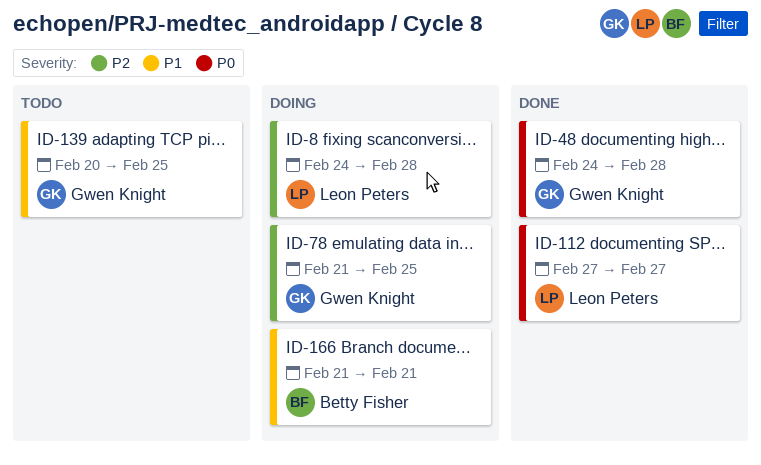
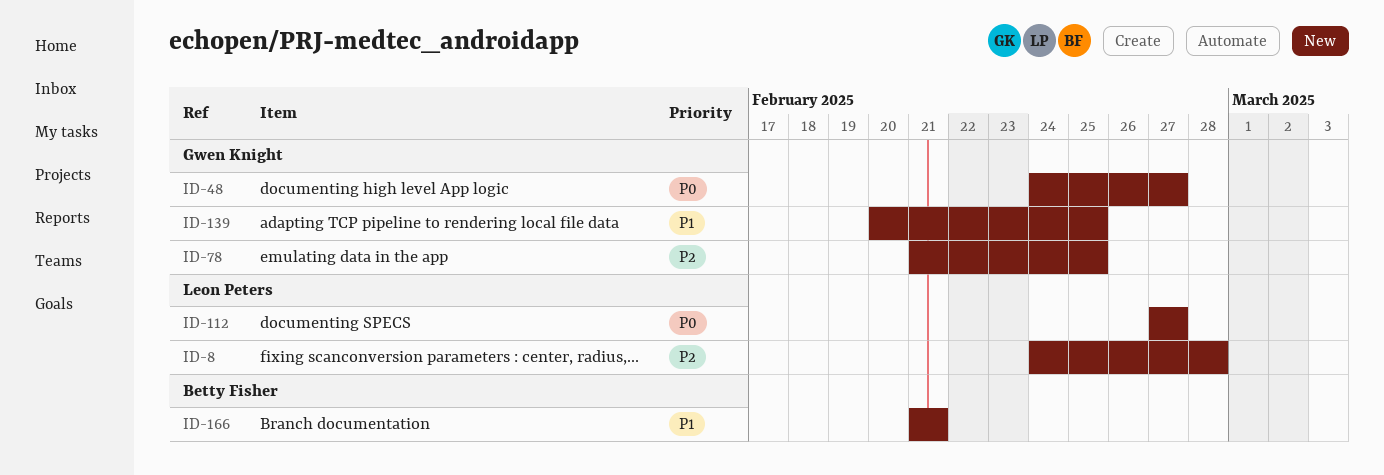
ID-48, due: Feb 28 -> Feb 27

